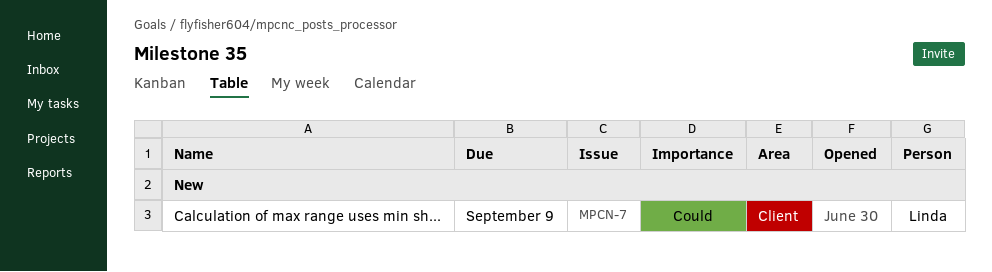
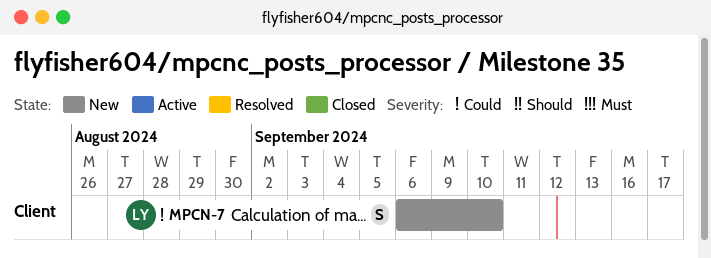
MPCN-7, due: Sep 9 -> Sep 10

